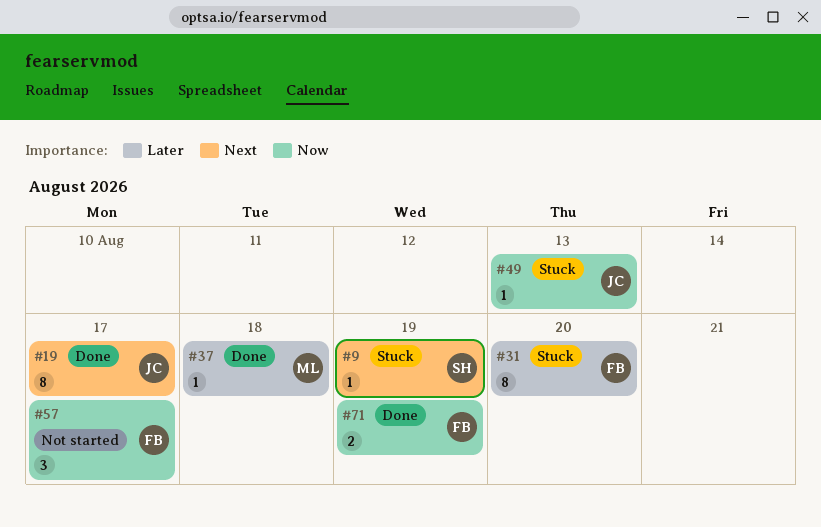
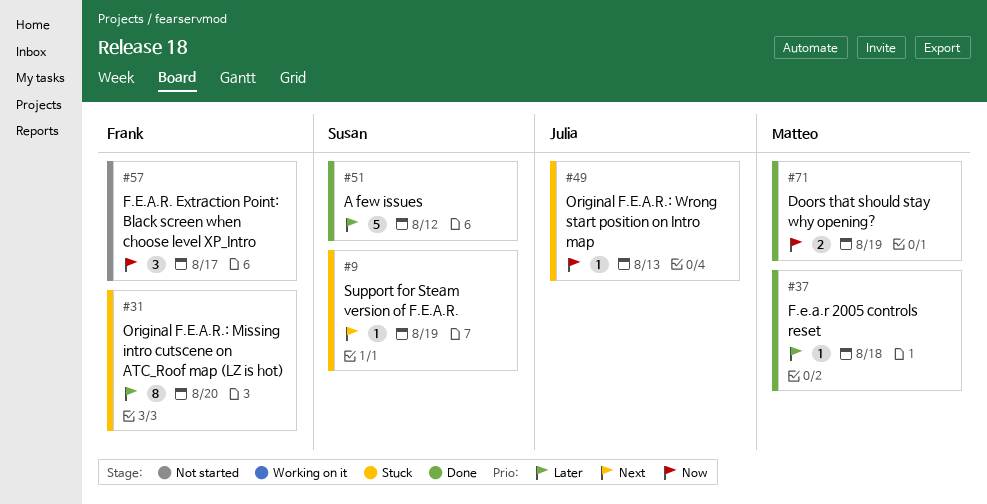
#19: present -> none
#51: none -> present
#71, owner: Frank -> Matteo

